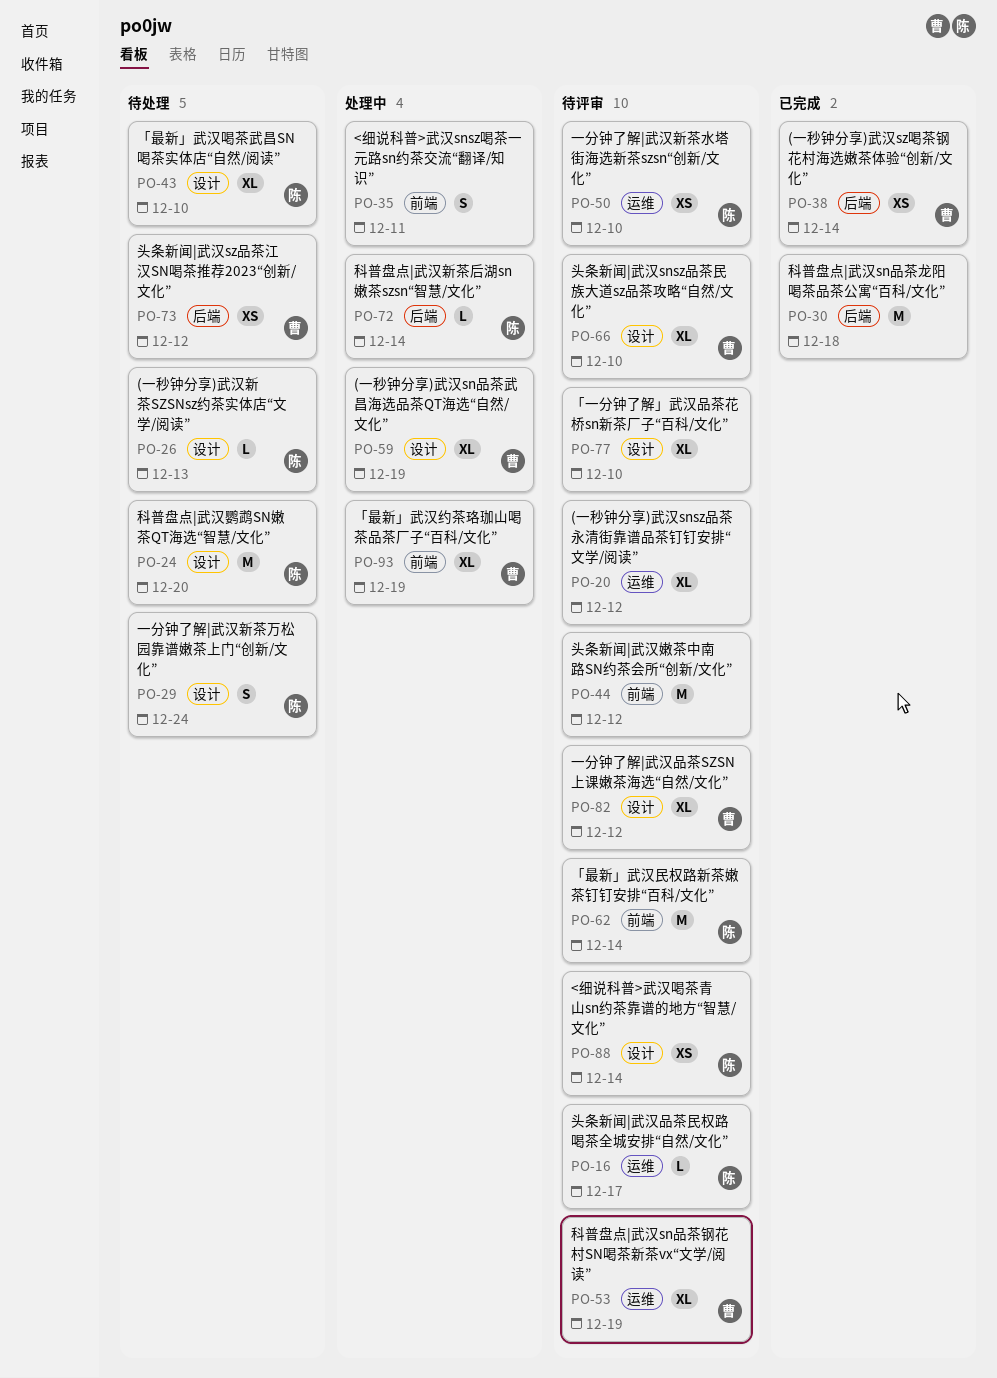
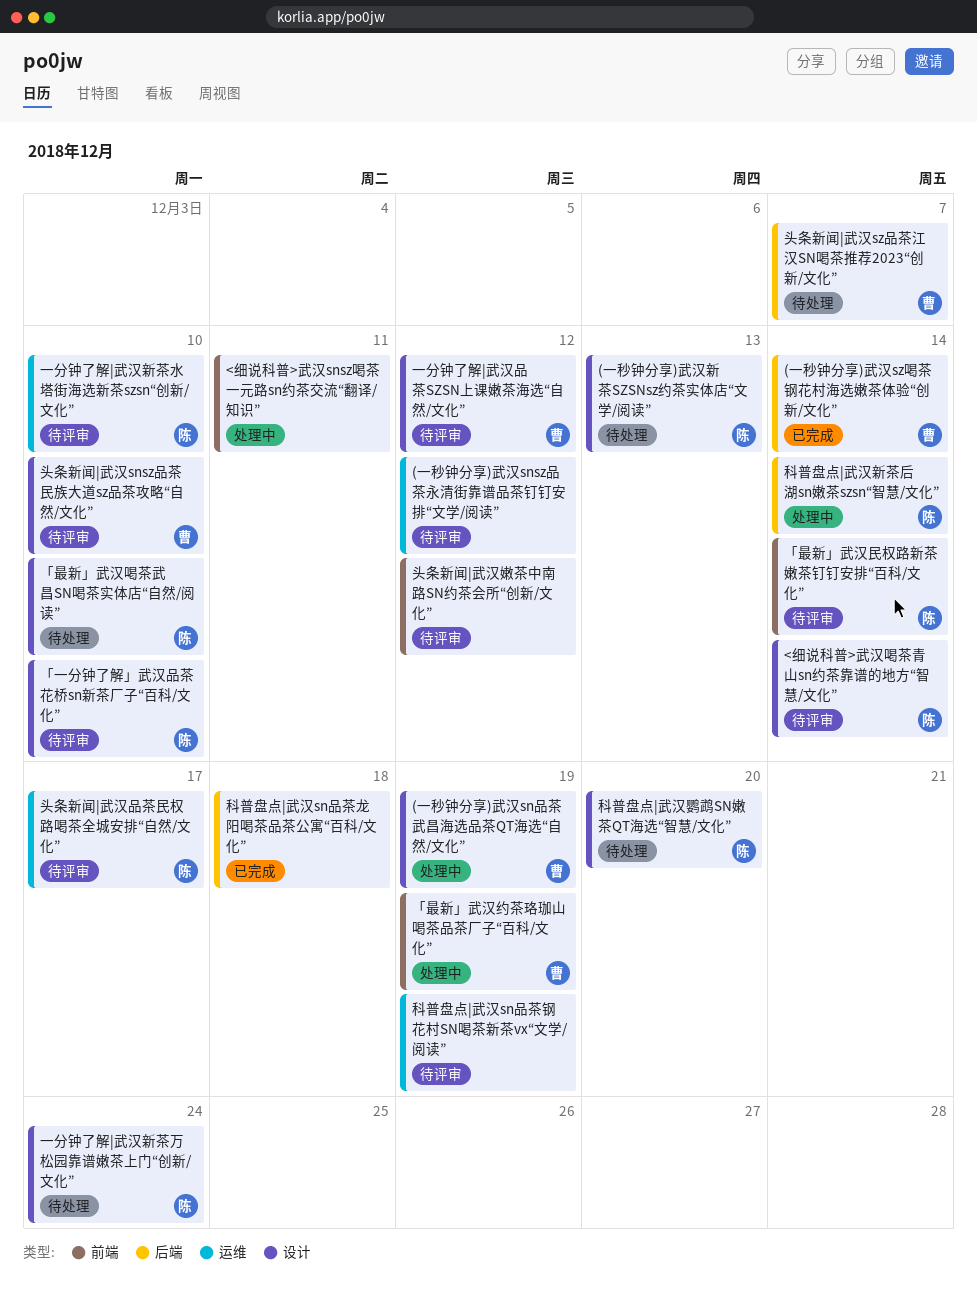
「一分钟了解」武汉品茶花桥sn新茶厂子“百科/文化”, owner: none -> 陈
头条新闻|武汉sz品茶江汉SN喝茶推荐2023“创新/文化”, due: Dec 12 -> Dec 7
科普盘点|武汉sn品茶钢花村SN喝茶新茶vx“文学/阅读”, owner: 曹 -> none

